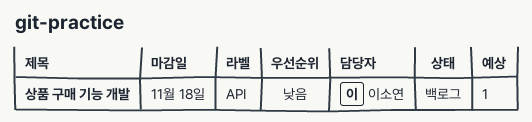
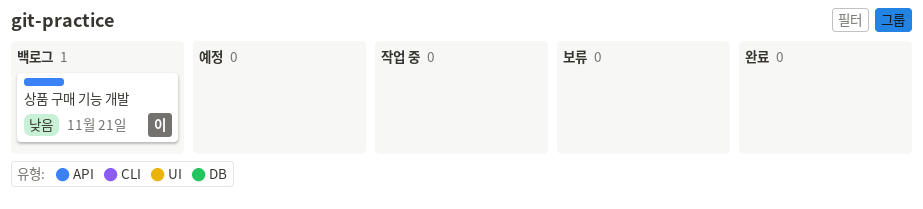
상품 구매 기능 개발, due: Nov 18 -> Nov 21

